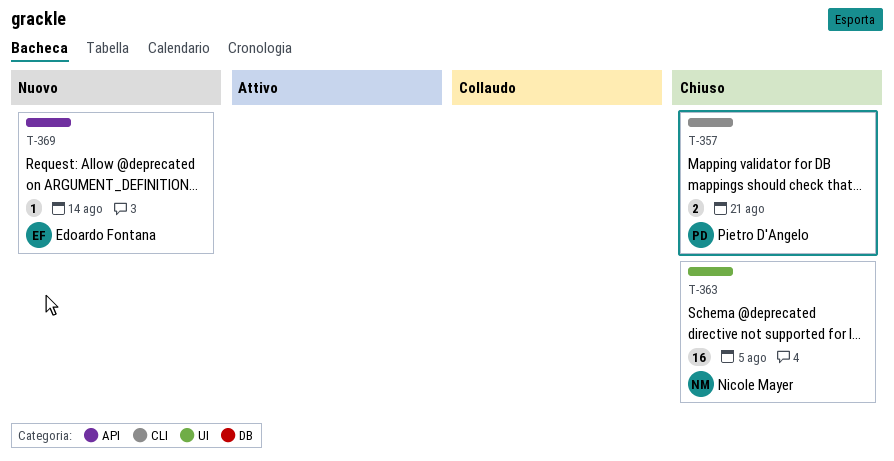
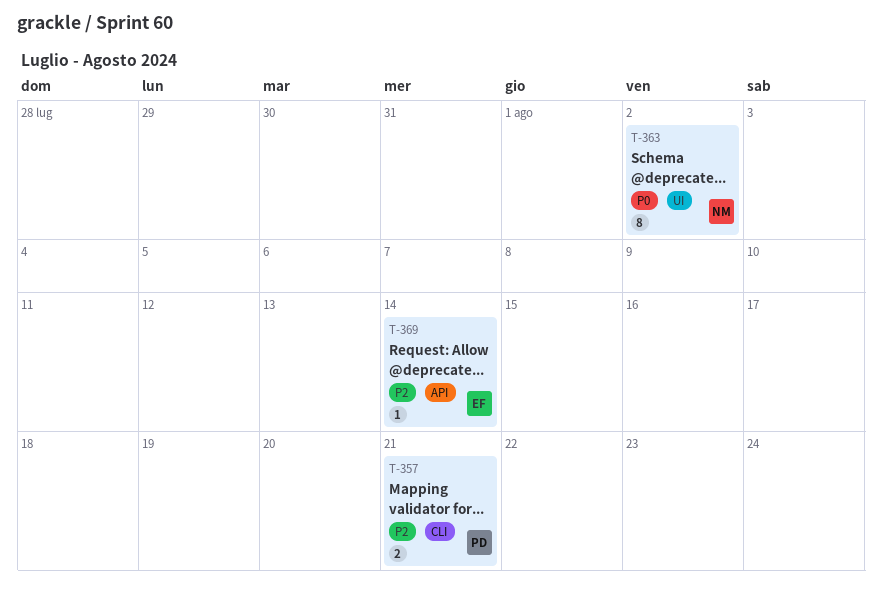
T-363, estimate: 16 -> 8
T-363, due: Aug 5 -> Aug 2

